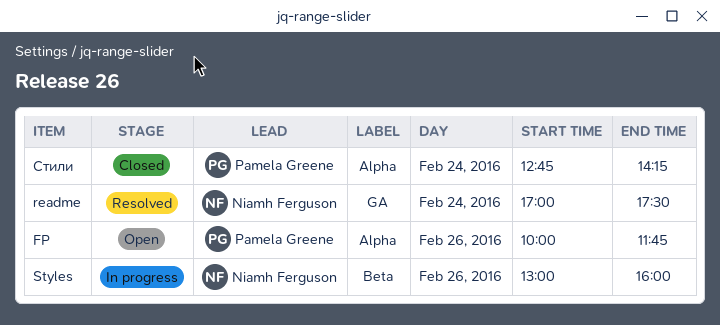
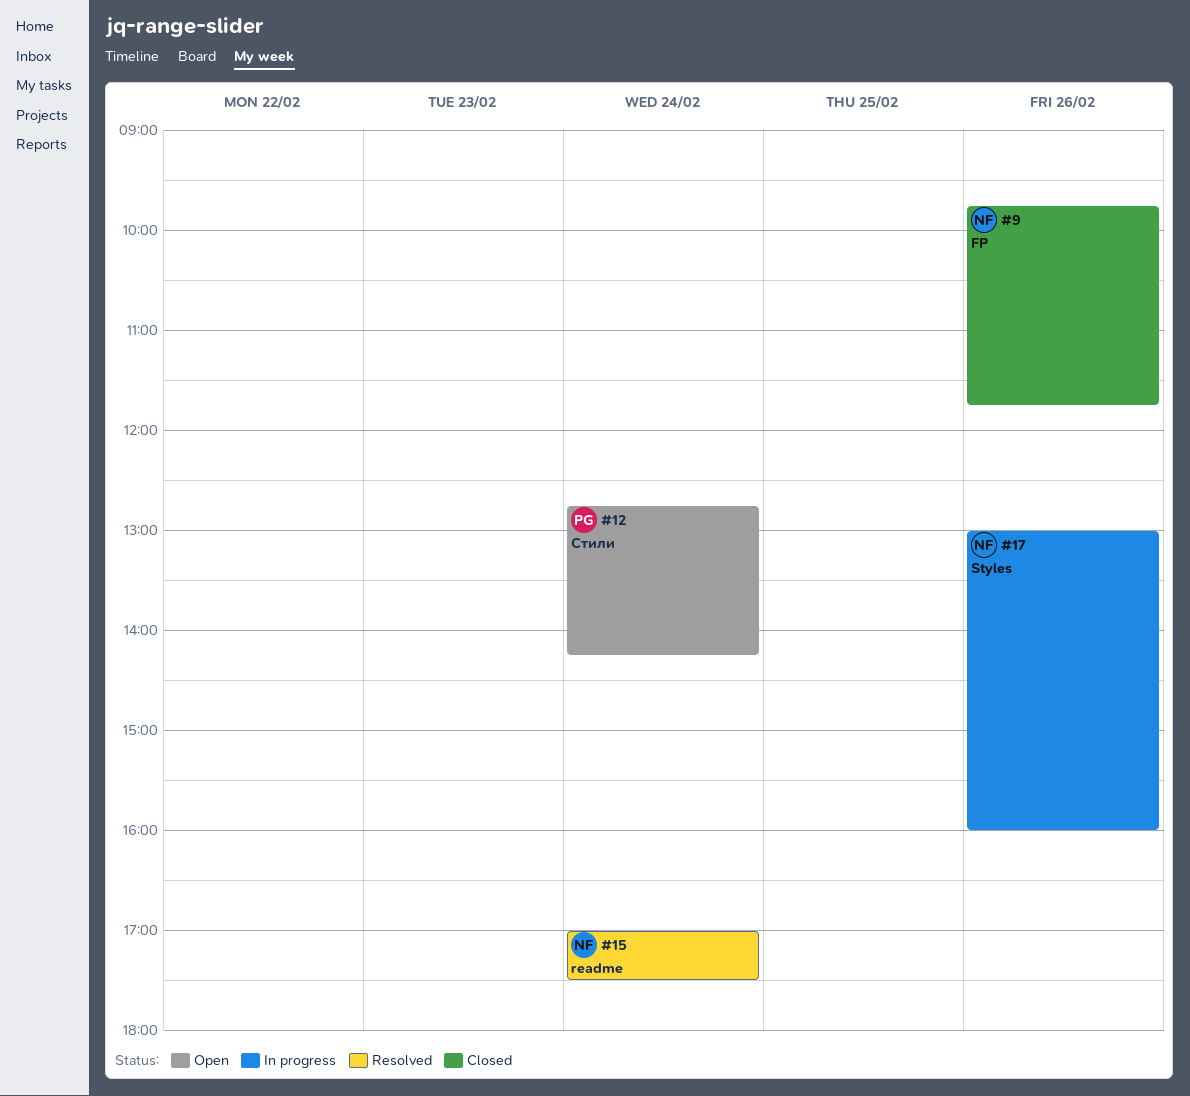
FP, status: Open -> Closed
FP, owner: Pamela Greene -> Niamh Ferguson
FP, begins: 10:00 -> 09:45
Стили, status: Closed -> Open

